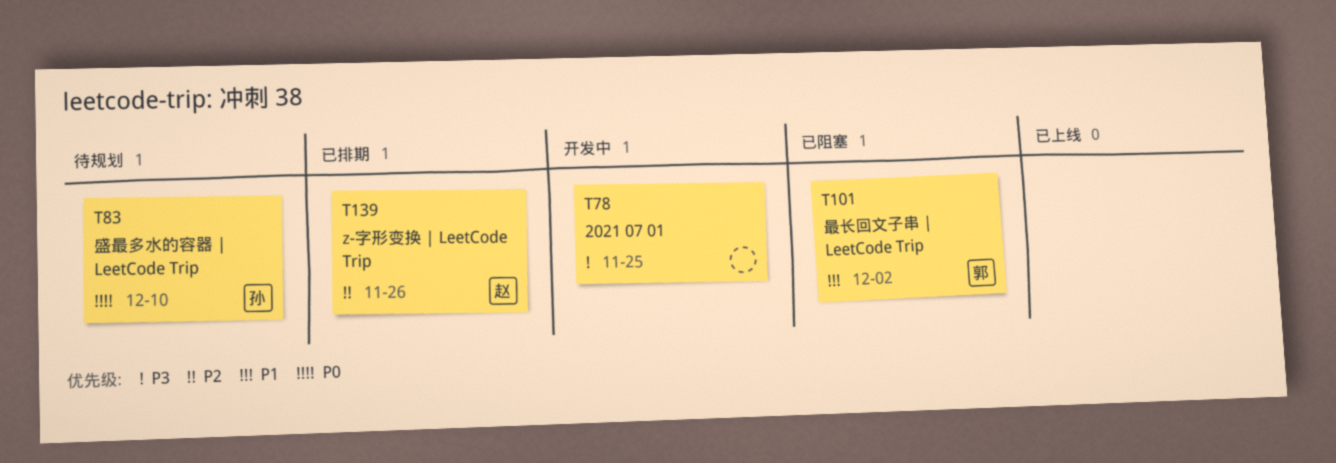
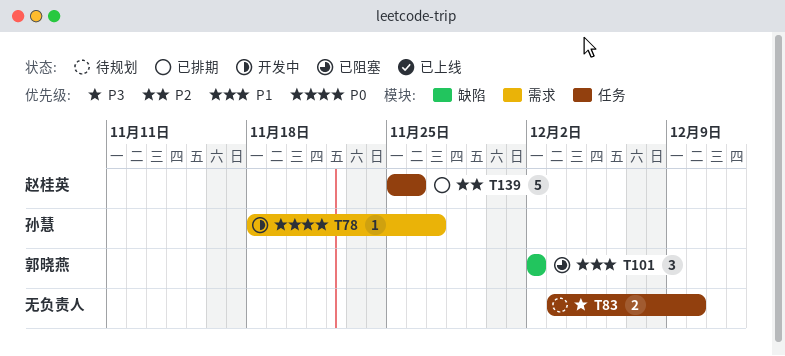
T78, owner: none -> 孙慧
T78, priority: P3 -> P0
T78, due: Nov 25 -> Nov 27
T83, owner: 孙慧 -> none
T83, priority: P0 -> P3

